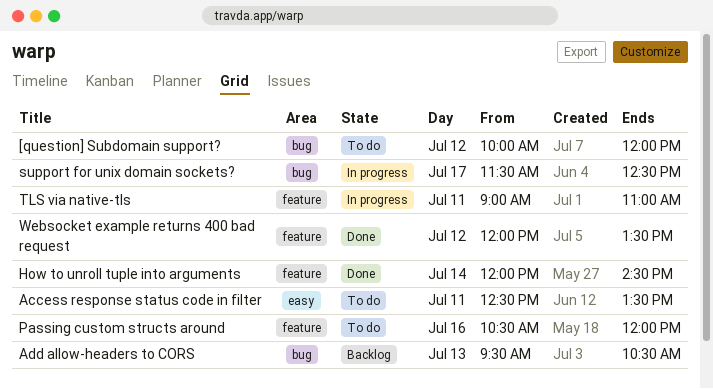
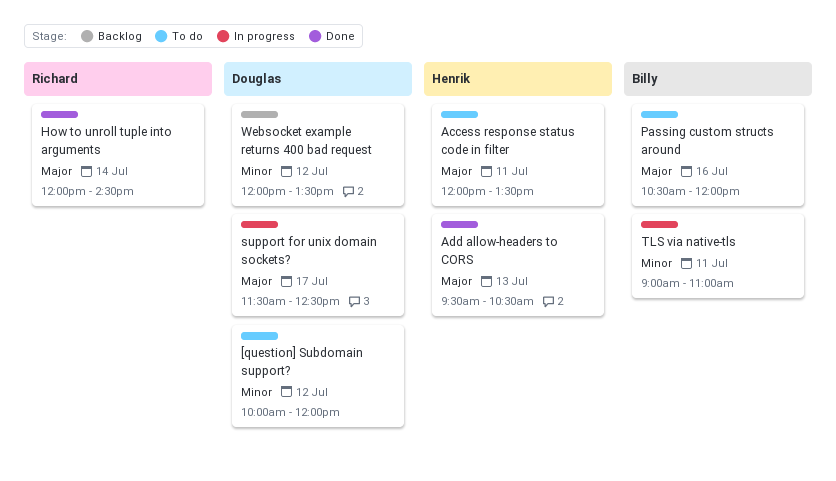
Access response status code in filter, begins: 12:30 -> 12:00
Add allow-headers to CORS, status: Backlog -> Done
Websocket example returns 400 bad request, status: Done -> Backlog

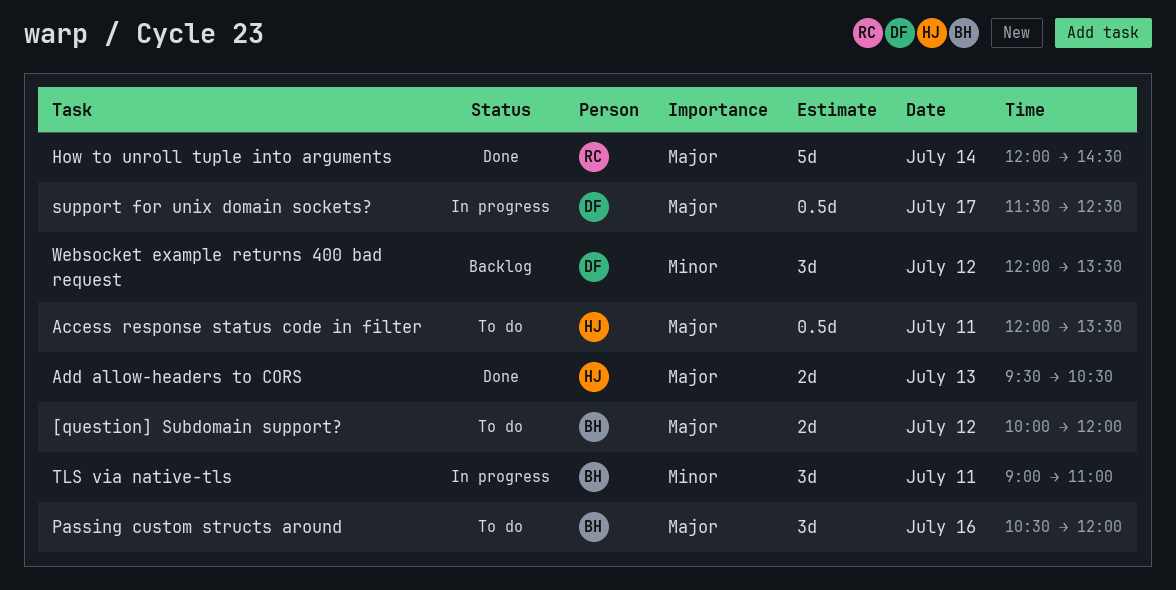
[question] Subdomain support?, owner: Douglas -> Billy
[question] Subdomain support?, priority: Minor -> Major

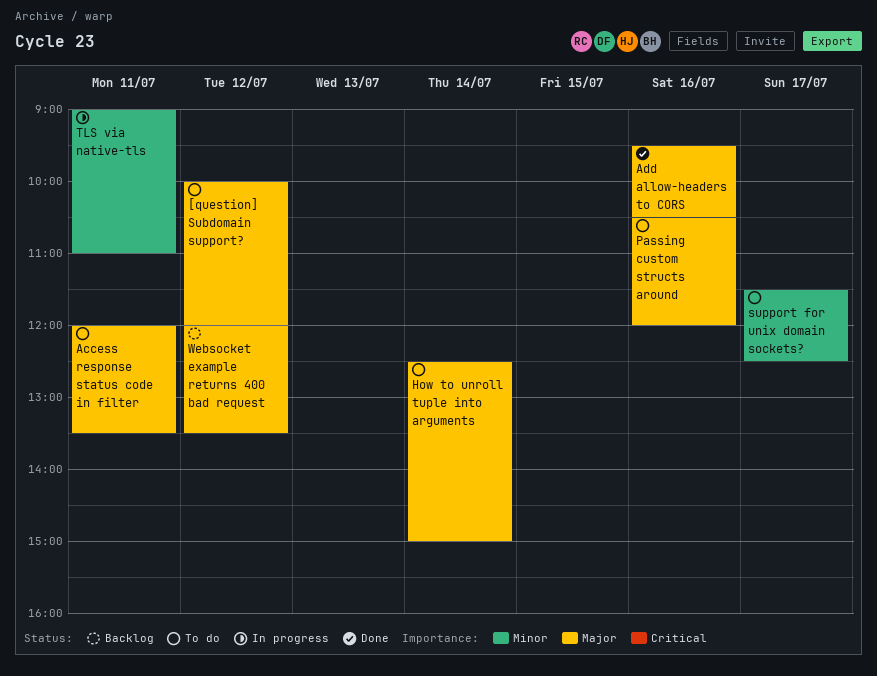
Add allow-headers to CORS, day: Jul 13 -> Jul 16
How to unroll tuple into arguments, status: Done -> To do
How to unroll tuple into arguments, begins: 12:00 -> 12:30
How to unroll tuple into arguments, ends: 14:30 -> 15:00
support for unix domain sockets?, status: In progress -> To do
support for unix domain sockets?, priority: Major -> Minor
Websocket example returns 400 bad request, priority: Minor -> Major

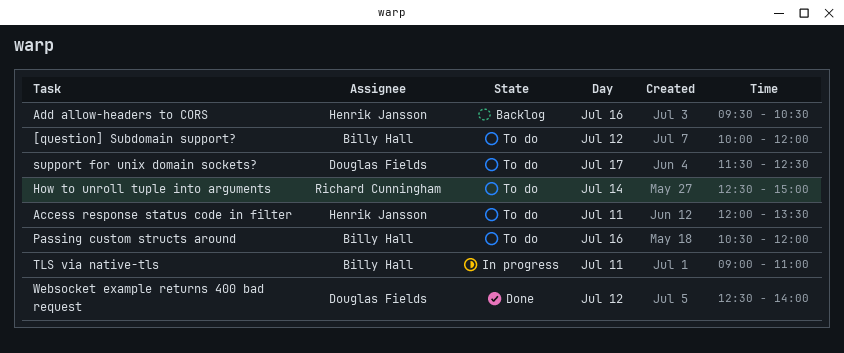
Add allow-headers to CORS, status: Done -> Backlog
Websocket example returns 400 bad request, status: Backlog -> Done
Websocket example returns 400 bad request, begins: 12:00 -> 12:30
Websocket example returns 400 bad request, ends: 13:30 -> 14:00

